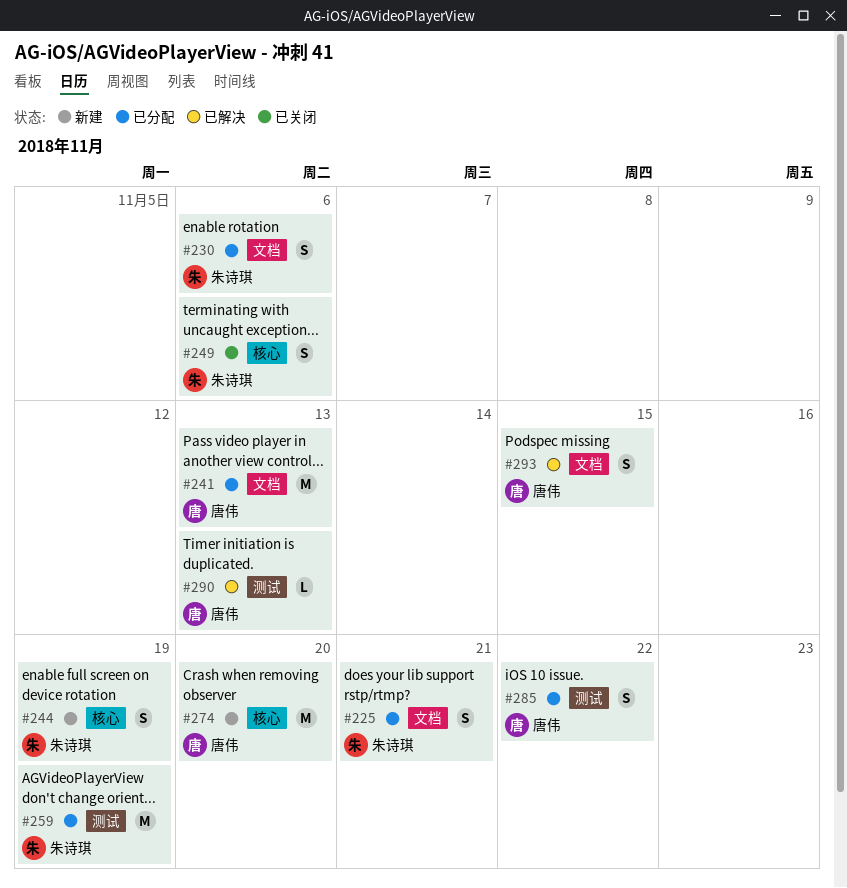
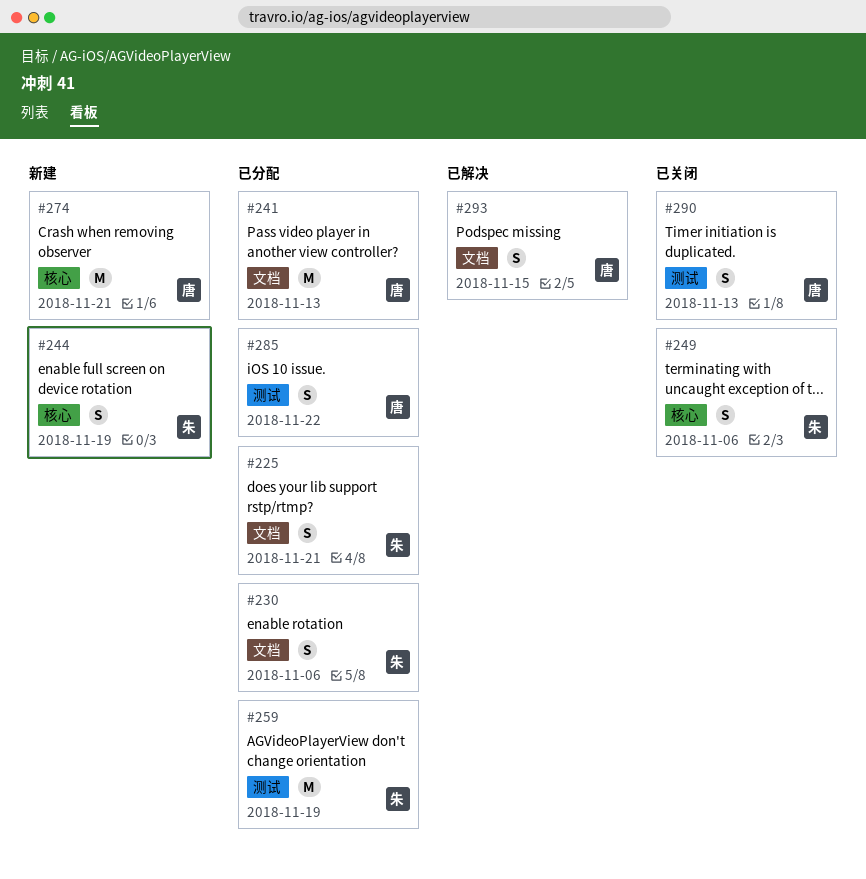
#274, due: Nov 20 -> Nov 21
#290, status: 已解决 -> 已关闭
#290, estimate: L -> S

